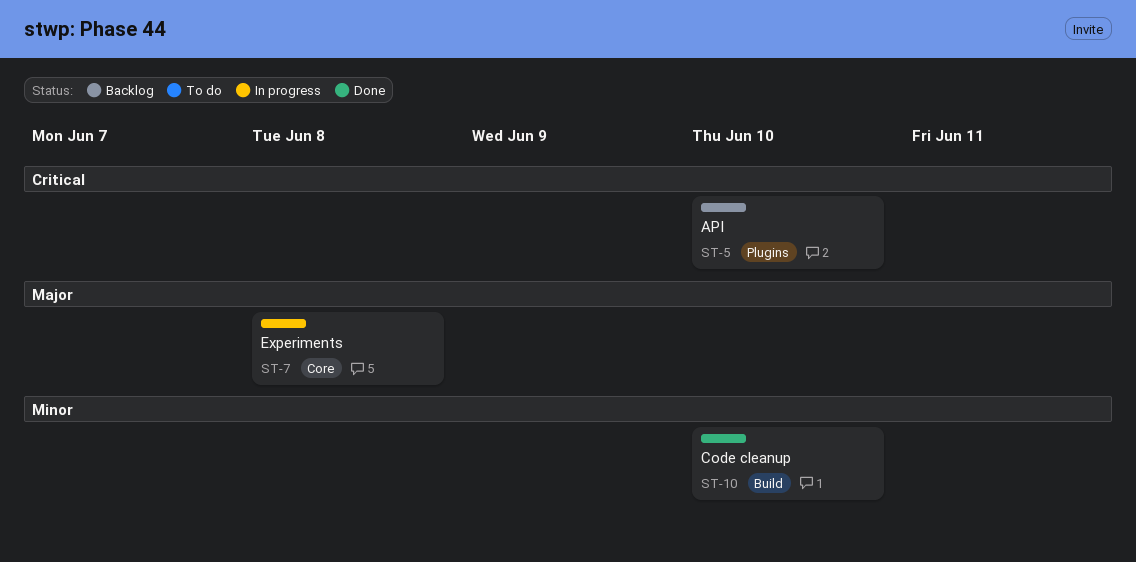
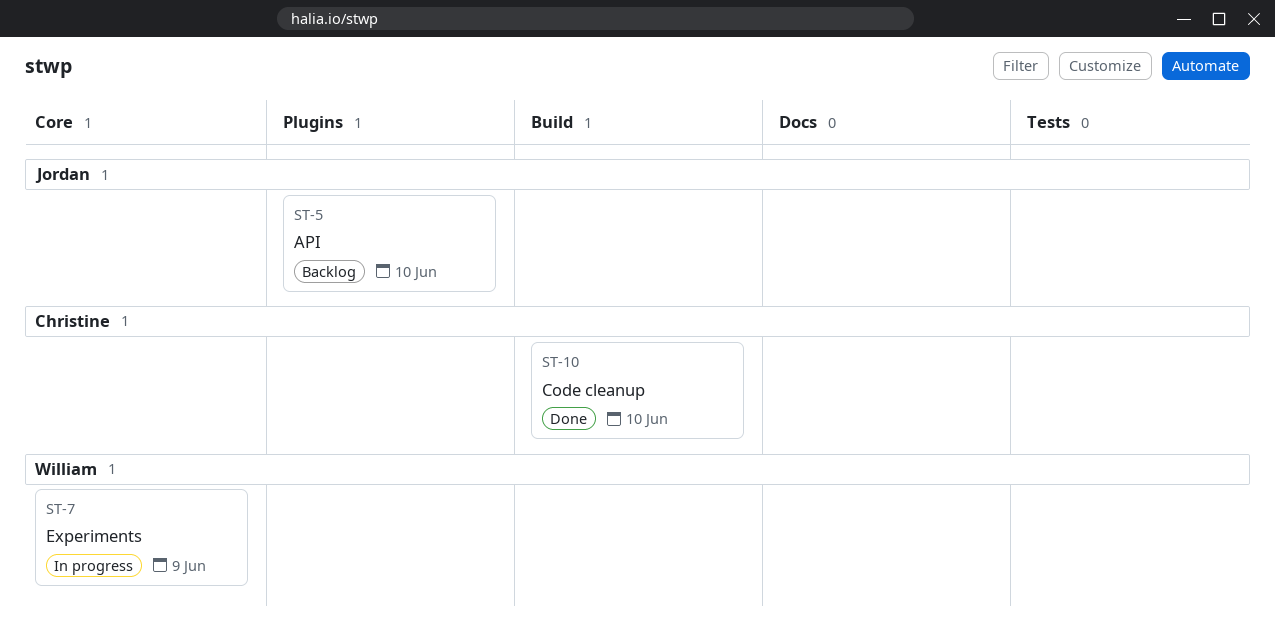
ST-7, due: Jun 8 -> Jun 9

